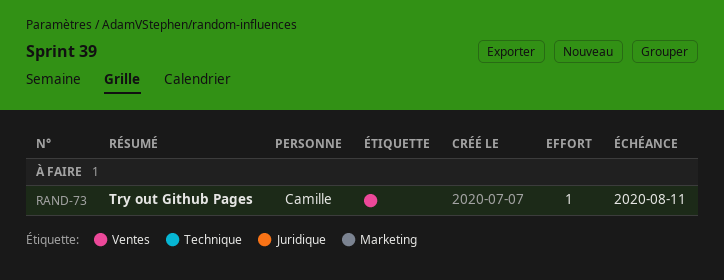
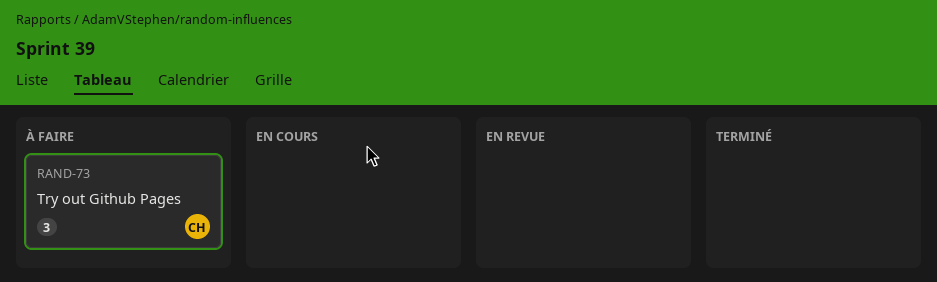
RAND-73, estimate: 1 -> 3

